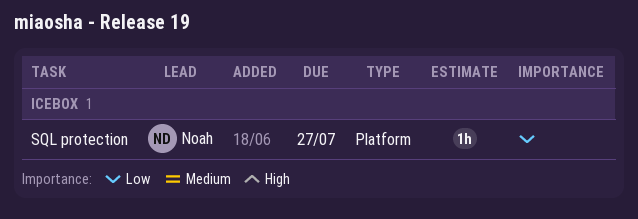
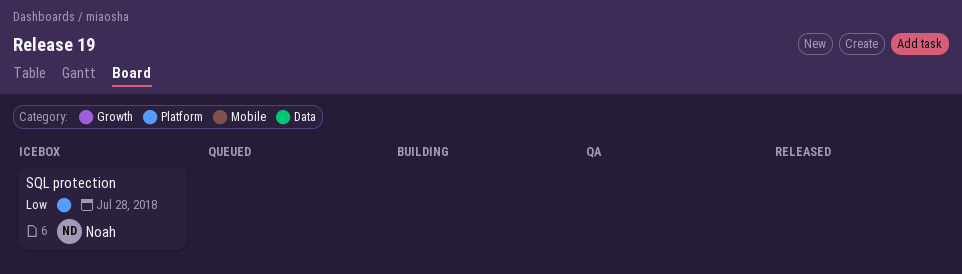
SQL protection, due: Jul 27 -> Jul 28

